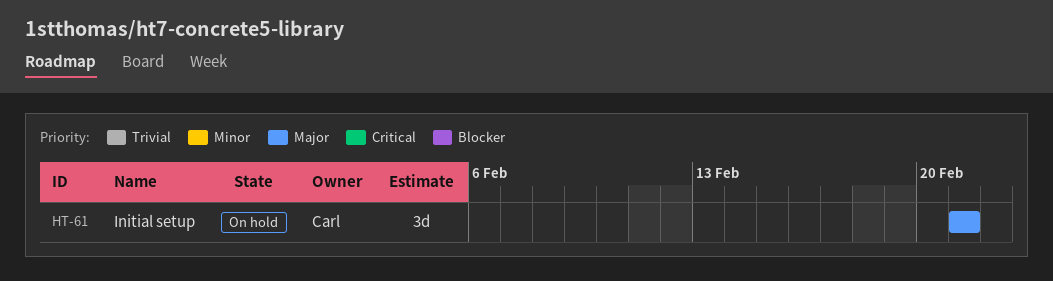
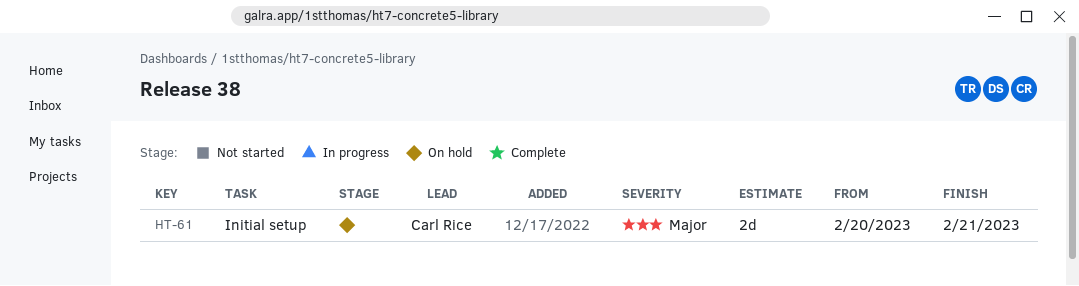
HT-61, estimate: 3d -> 2d
HT-61, start: Feb 21 -> Feb 20

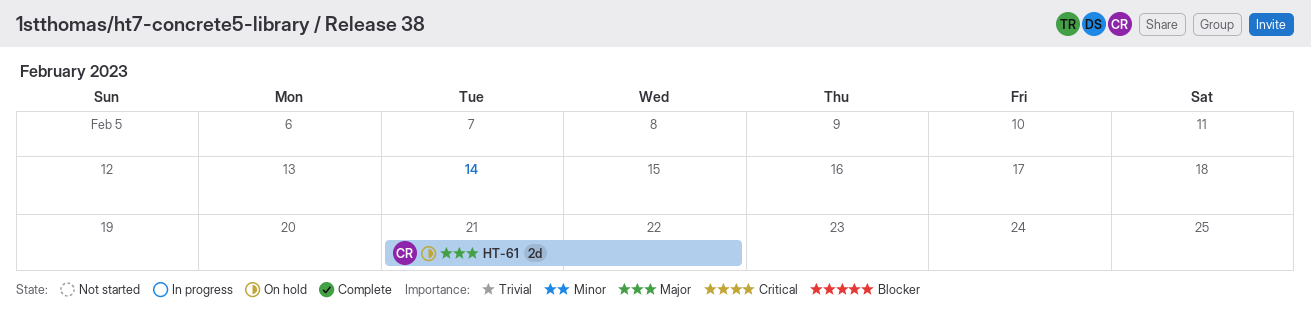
HT-61, start: Feb 20 -> Feb 21
HT-61, due: Feb 21 -> Feb 22

